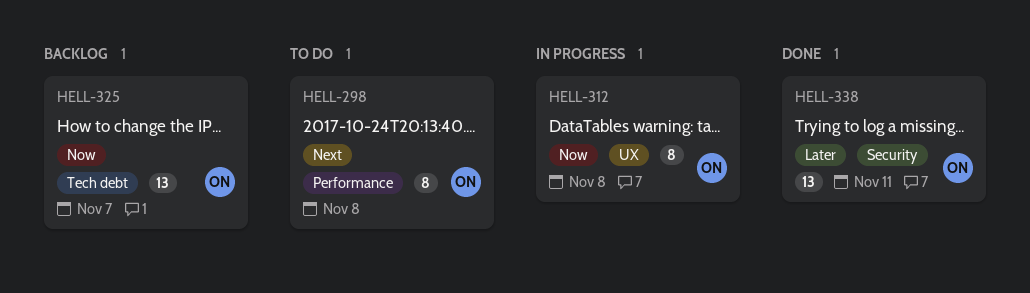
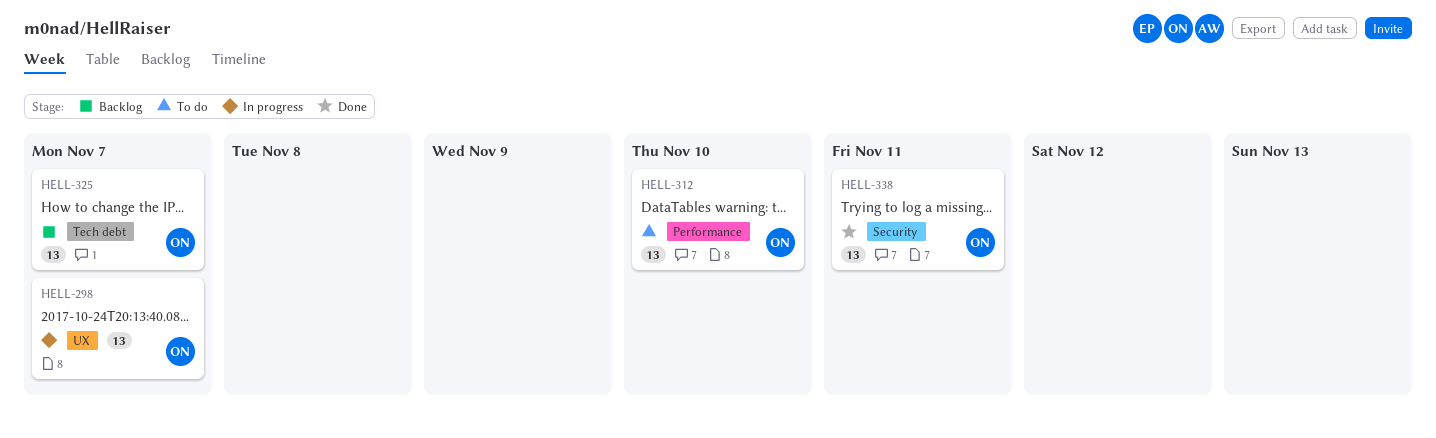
HELL-298, status: To do -> In progress
HELL-298, label: Performance -> UX
HELL-298, estimate: 8 -> 13
HELL-298, due: Nov 8 -> Nov 7
HELL-312, status: In progress -> To do
HELL-312, label: UX -> Performance
HELL-312, estimate: 8 -> 13
HELL-312, due: Nov 8 -> Nov 10

